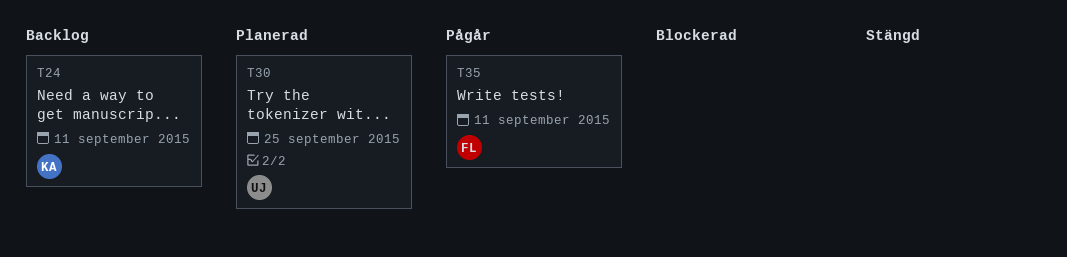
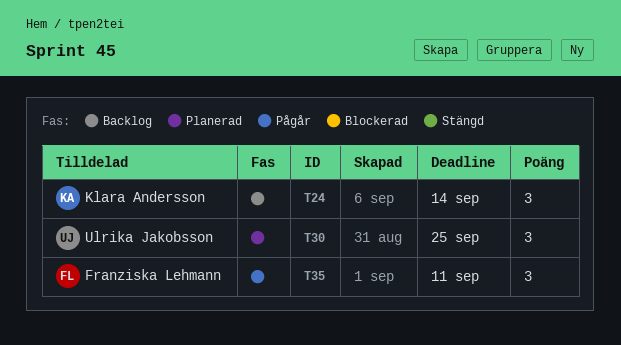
T24, due: Sep 11 -> Sep 14

